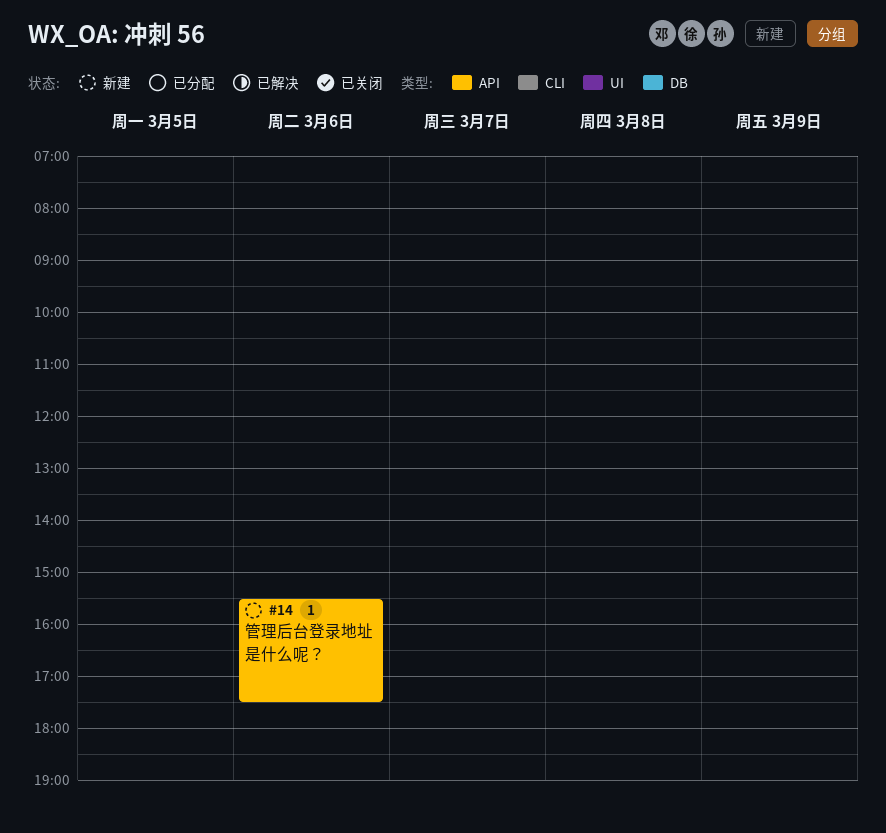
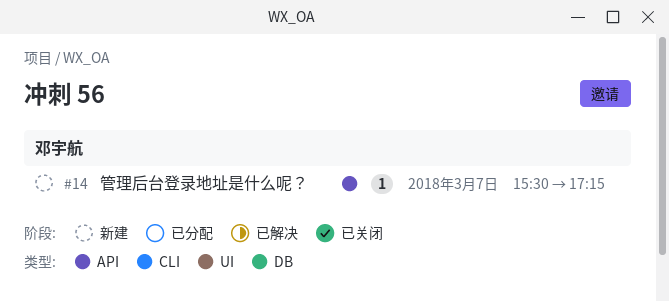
#14, day: Mar 6 -> Mar 7
#14, ends: 17:30 -> 17:15

